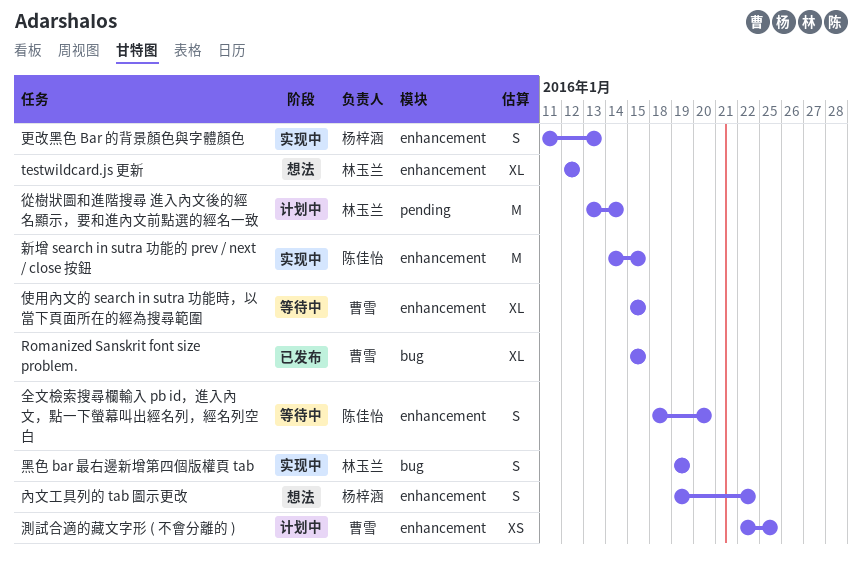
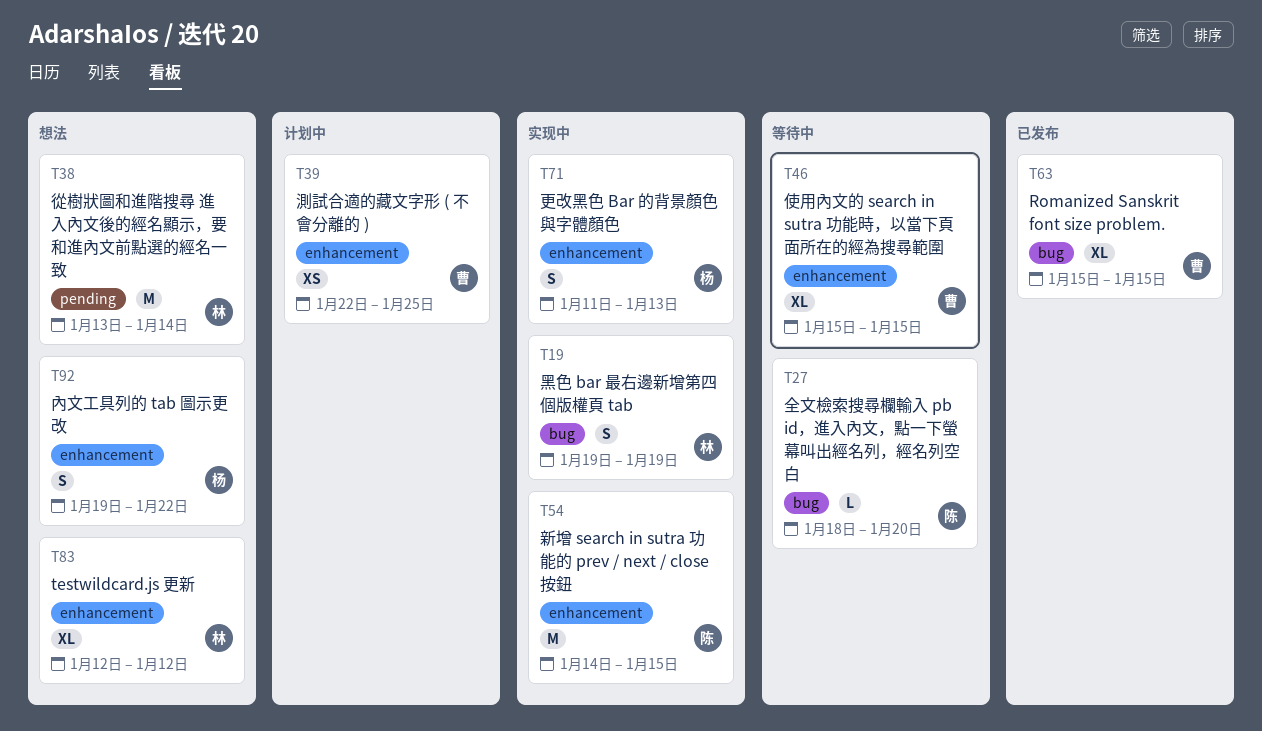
全文檢索搜尋欄輸入 pb id，進入內文，點一下螢幕叫出經名列，經名列空白, label: enhancement -> bug
全文檢索搜尋欄輸入 pb id，進入內文，點一下螢幕叫出經名列，經名列空白, estimate: S -> L
從樹狀圖和進階搜尋 進入內文後的經名顯示，要和進內文前點選的經名一致, status: 计划中 -> 想法

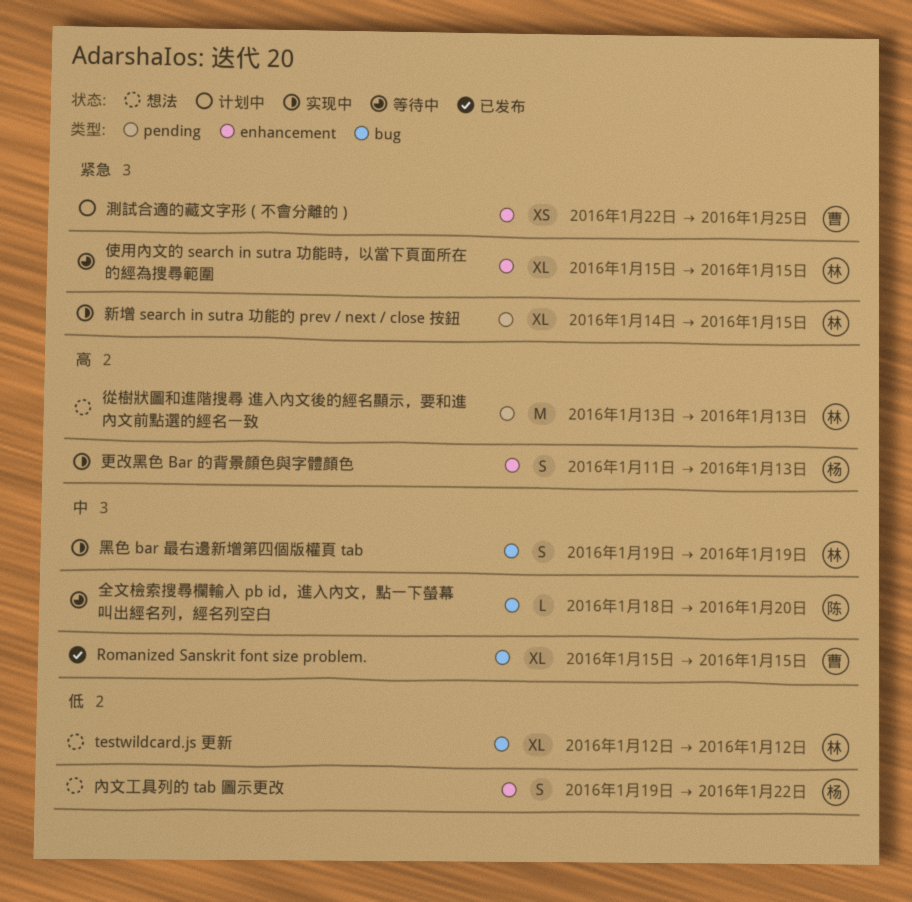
testwildcard.js 更新, label: enhancement -> bug
使用內文的 search in sutra 功能時，以當下頁面所在的經為搜尋範圍, owner: 曹 -> 林
從樹狀圖和進階搜尋 進入內文後的經名顯示，要和進內文前點選的經名一致, due: Jan 14 -> Jan 13
新增 search in sutra 功能的 prev / next / close 按鈕, owner: 陈 -> 林
新增 search in sutra 功能的 prev / next / close 按鈕, label: enhancement -> pending
新增 search in sutra 功能的 prev / next / close 按鈕, estimate: M -> XL

